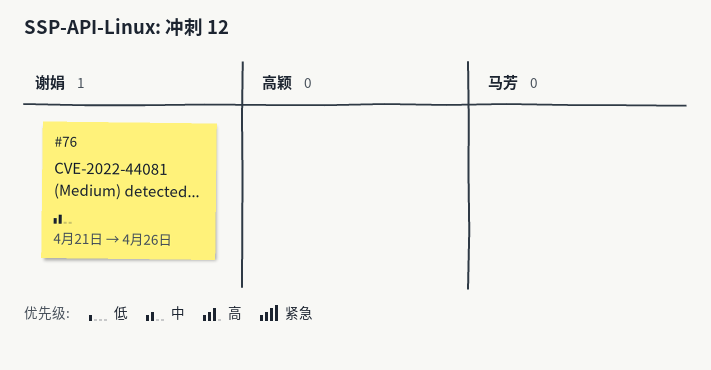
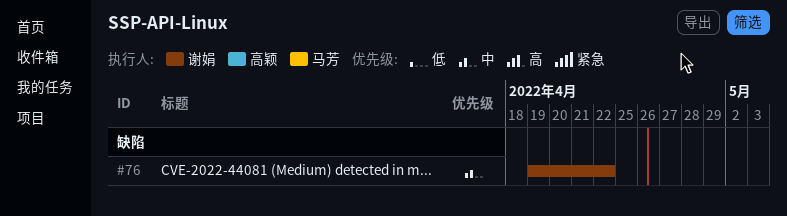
#76, start: Apr 21 -> Apr 19
#76, due: Apr 26 -> Apr 22

